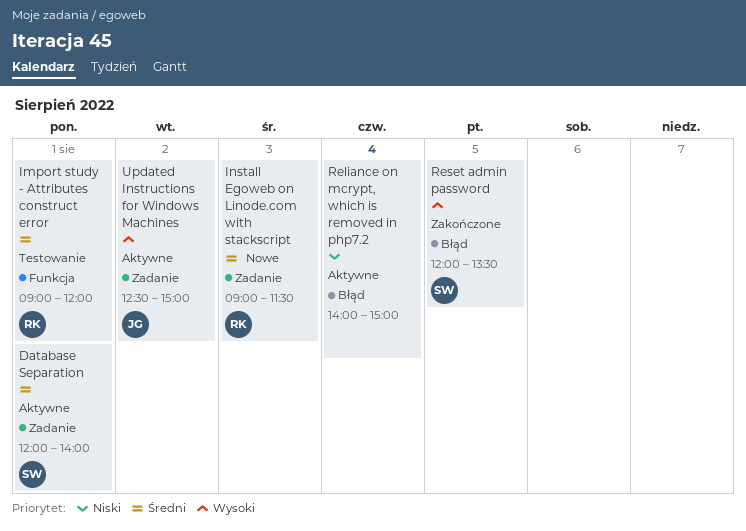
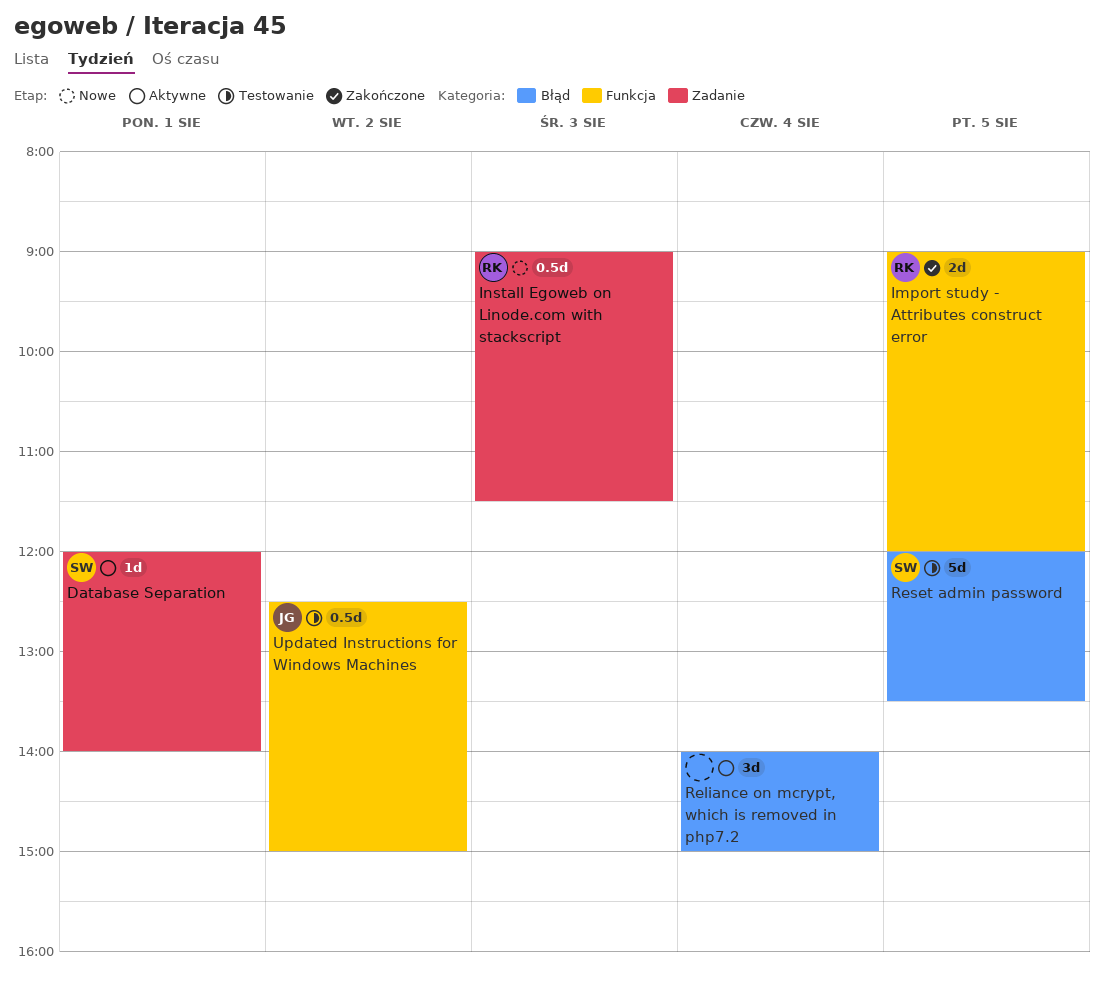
Import study - Attributes construct error, status: Testowanie -> Zakończone
Import study - Attributes construct error, day: Aug 1 -> Aug 5
Reset admin password, status: Zakończone -> Testowanie
Updated Instructions for Windows Machines, status: Aktywne -> Testowanie
Updated Instructions for Windows Machines, label: Zadanie -> Funkcja

